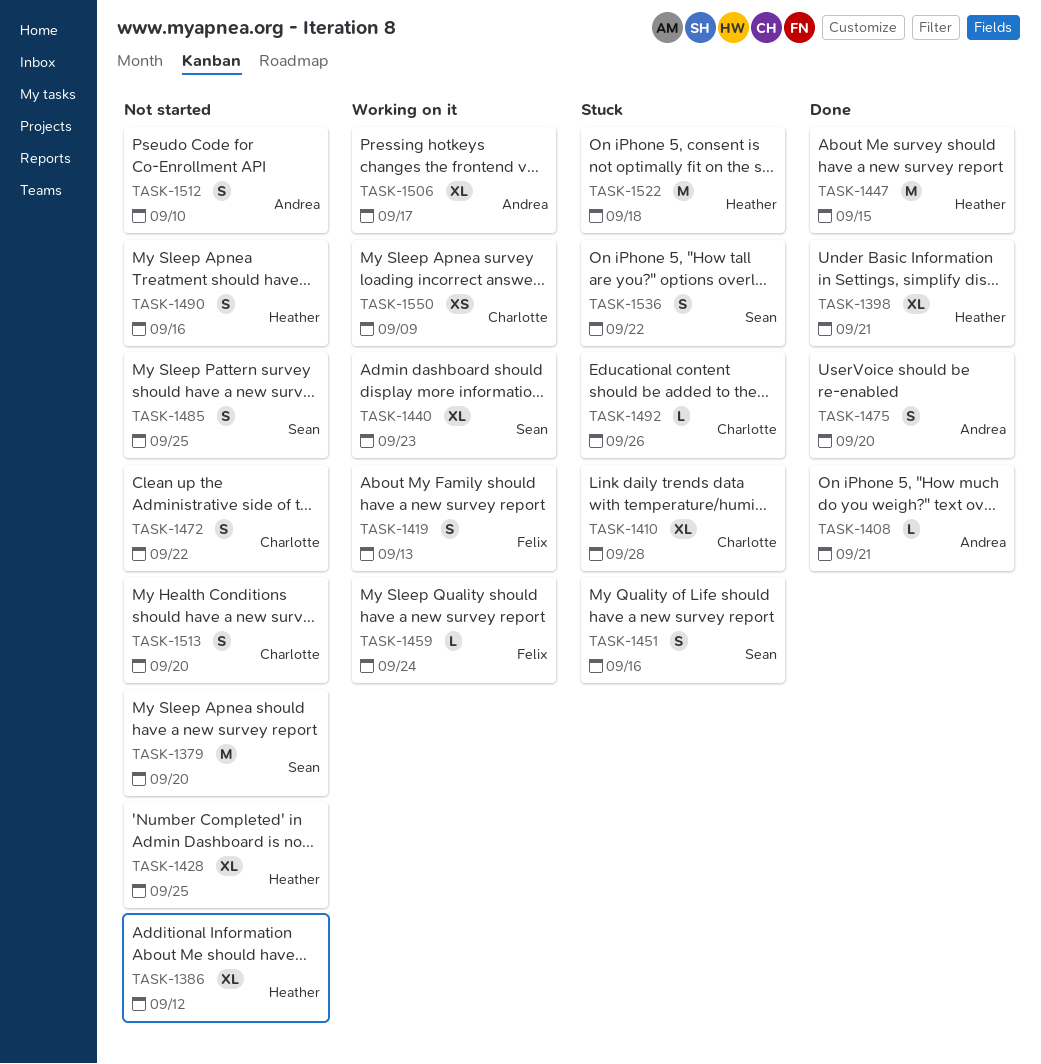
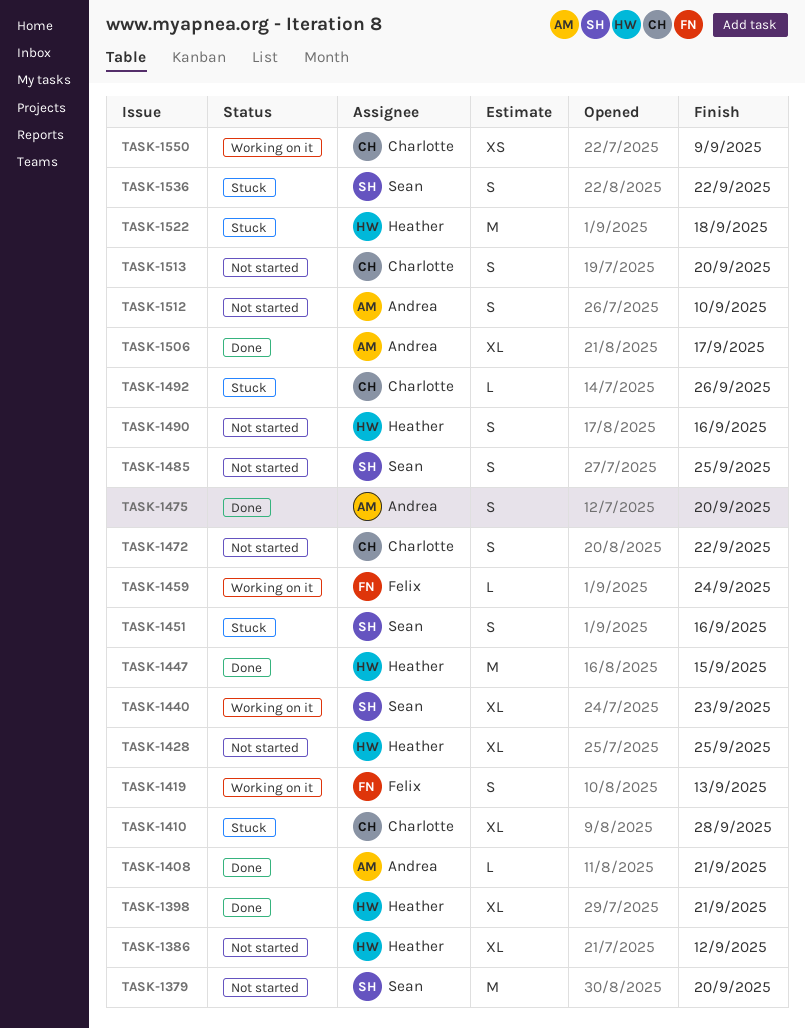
TASK-1506, status: Working on it -> Done

